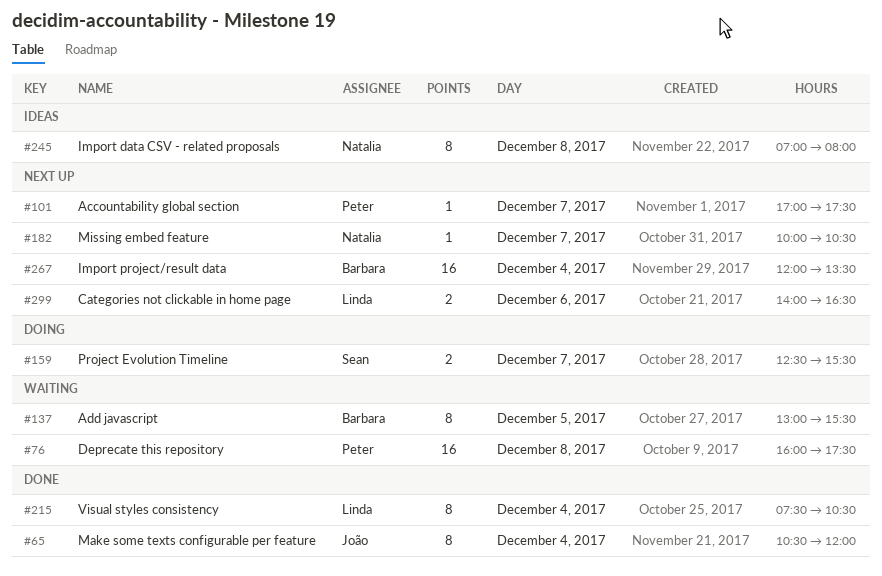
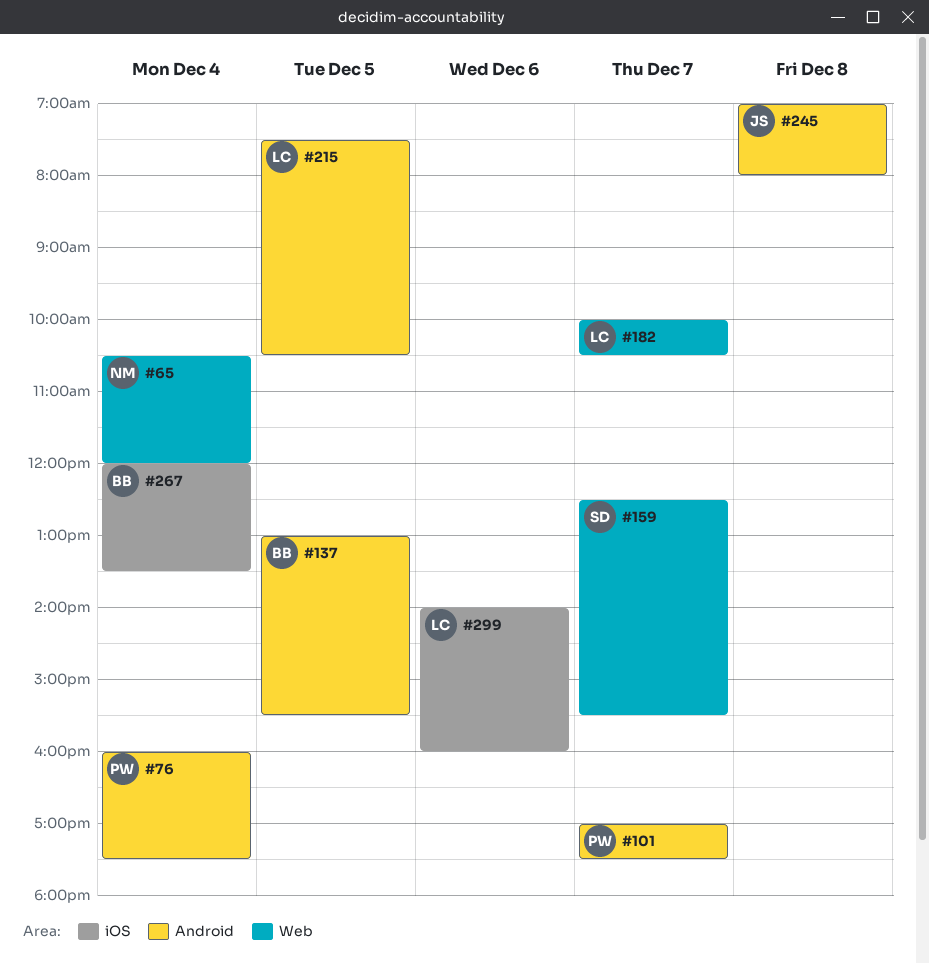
#65, owner: João -> Natalia
#76, day: Dec 8 -> Dec 4
#182, owner: Natalia -> Linda
#215, day: Dec 4 -> Dec 5
#245, owner: Natalia -> João
#299, ends: 16:30 -> 16:00

